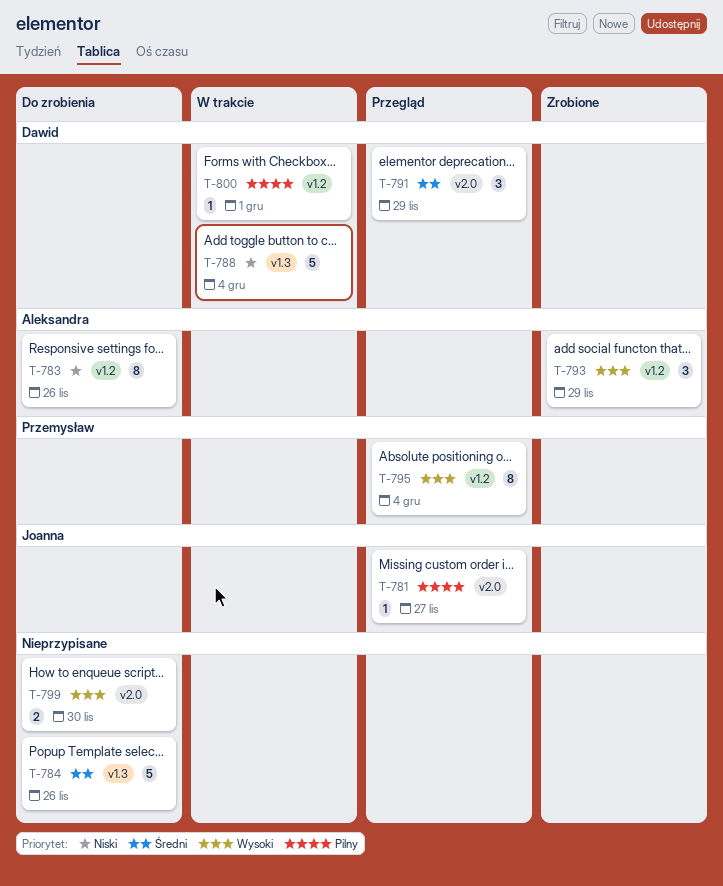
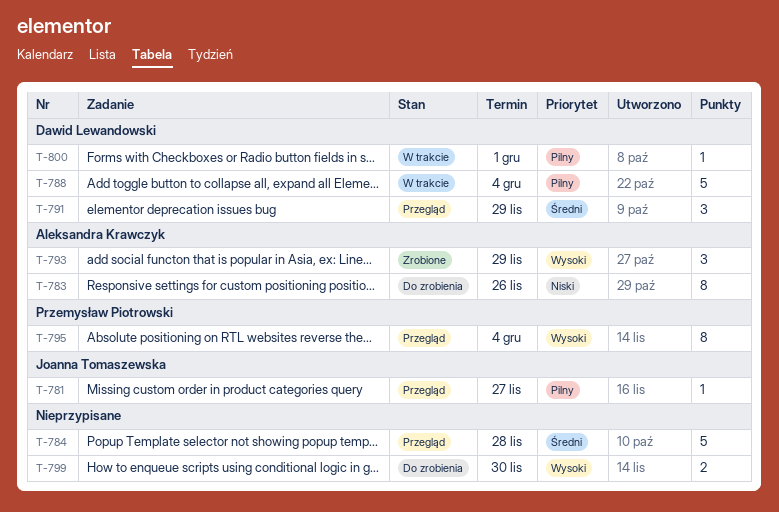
T-784, status: Do zrobienia -> Przegląd
T-784, due: Nov 26 -> Nov 28
T-788, priority: Niski -> Pilny

